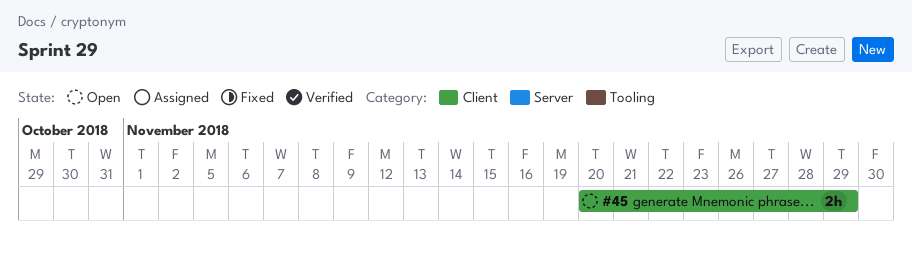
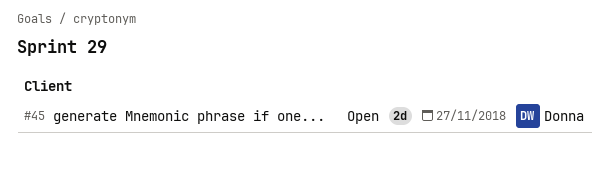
#45, estimate: 2h -> 2d
#45, due: Nov 29 -> Nov 27

